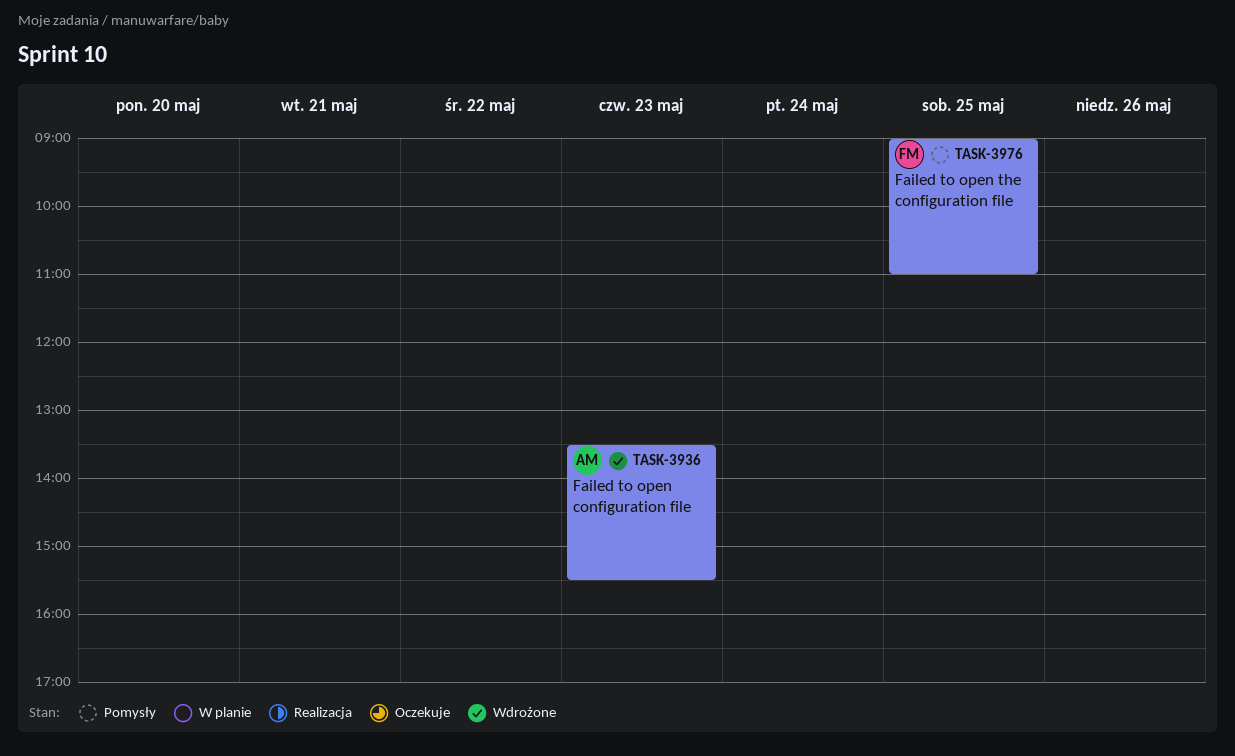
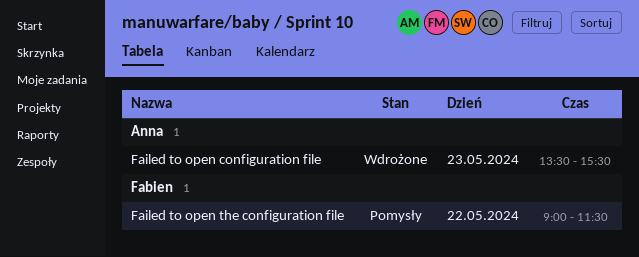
Failed to open the configuration file, day: May 25 -> May 22
Failed to open the configuration file, ends: 11:00 -> 11:30

